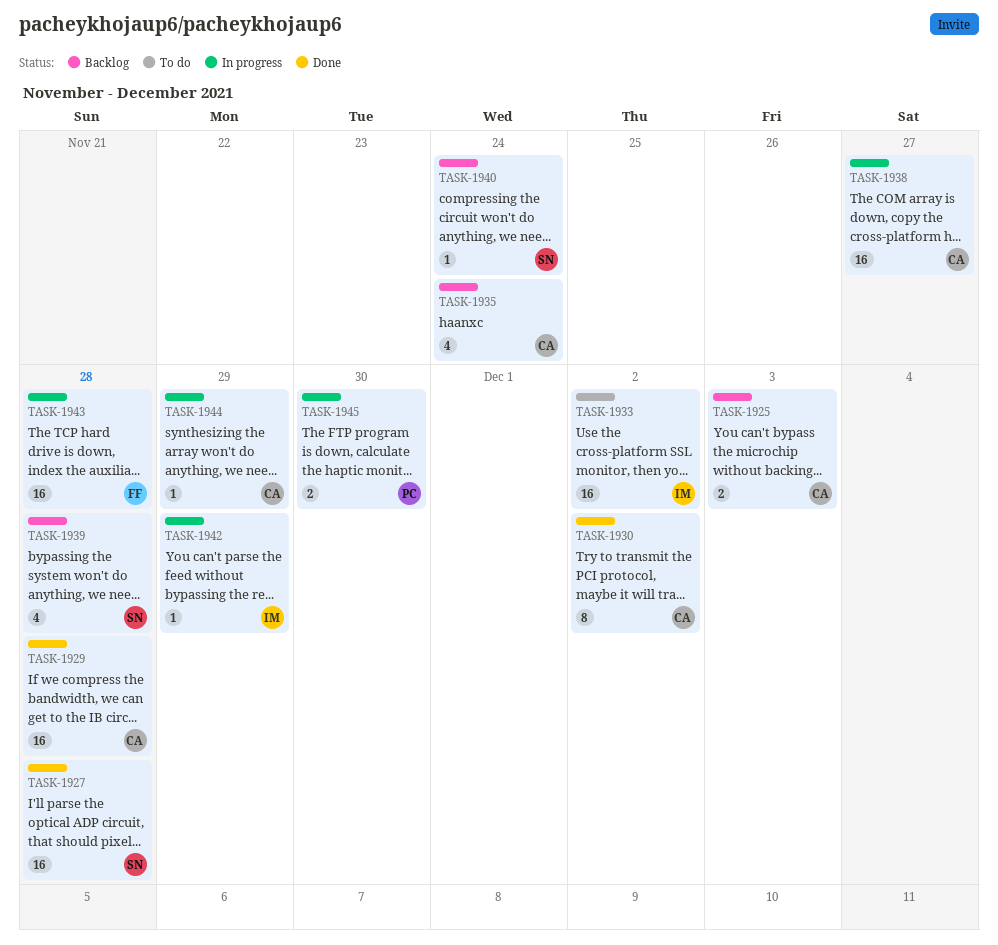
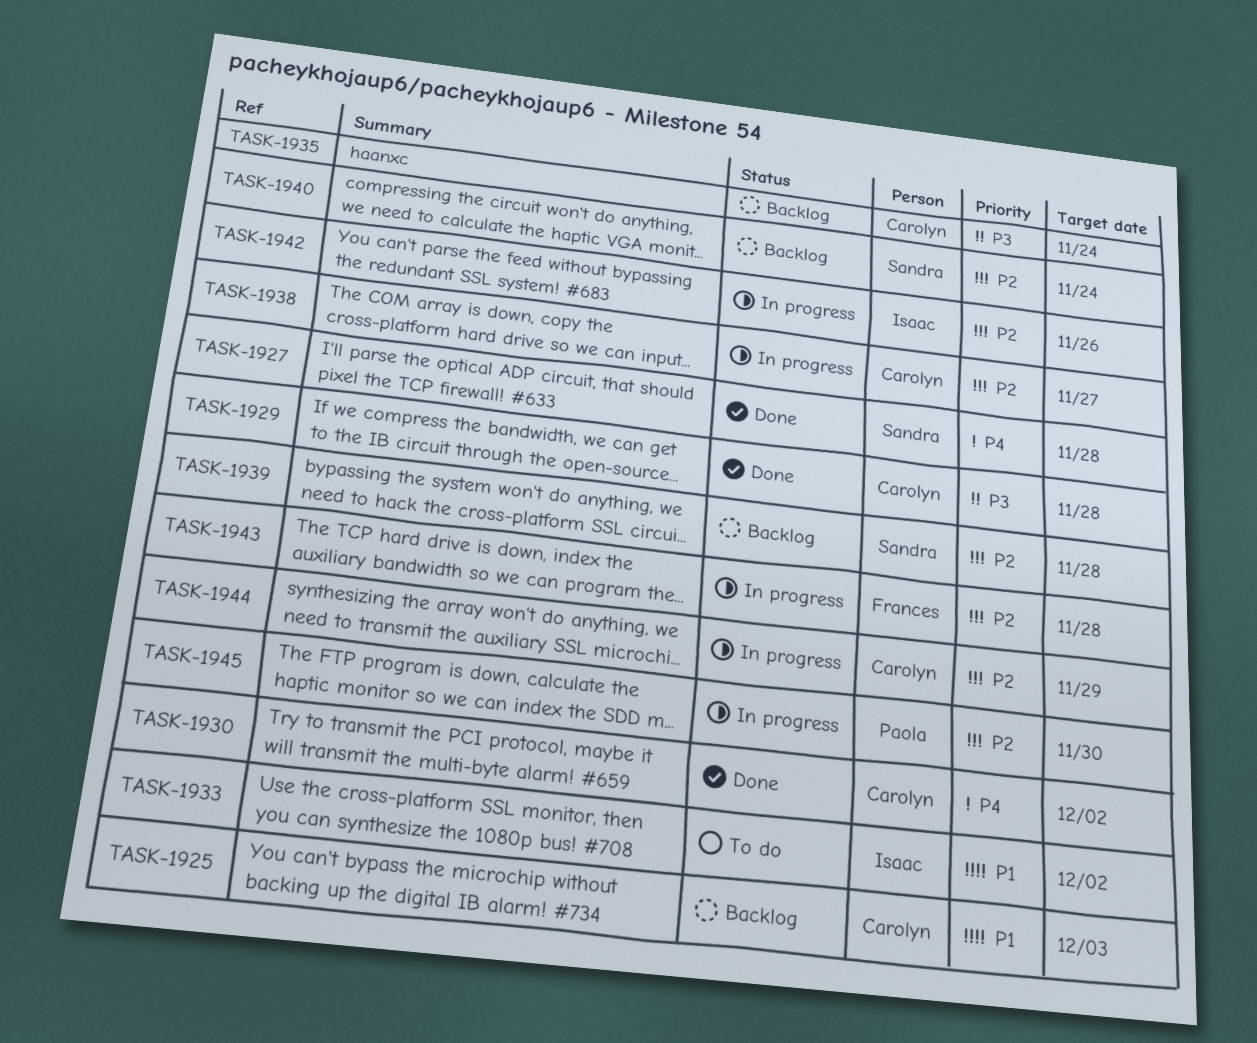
TASK-1942, due: Nov 29 -> Nov 26

